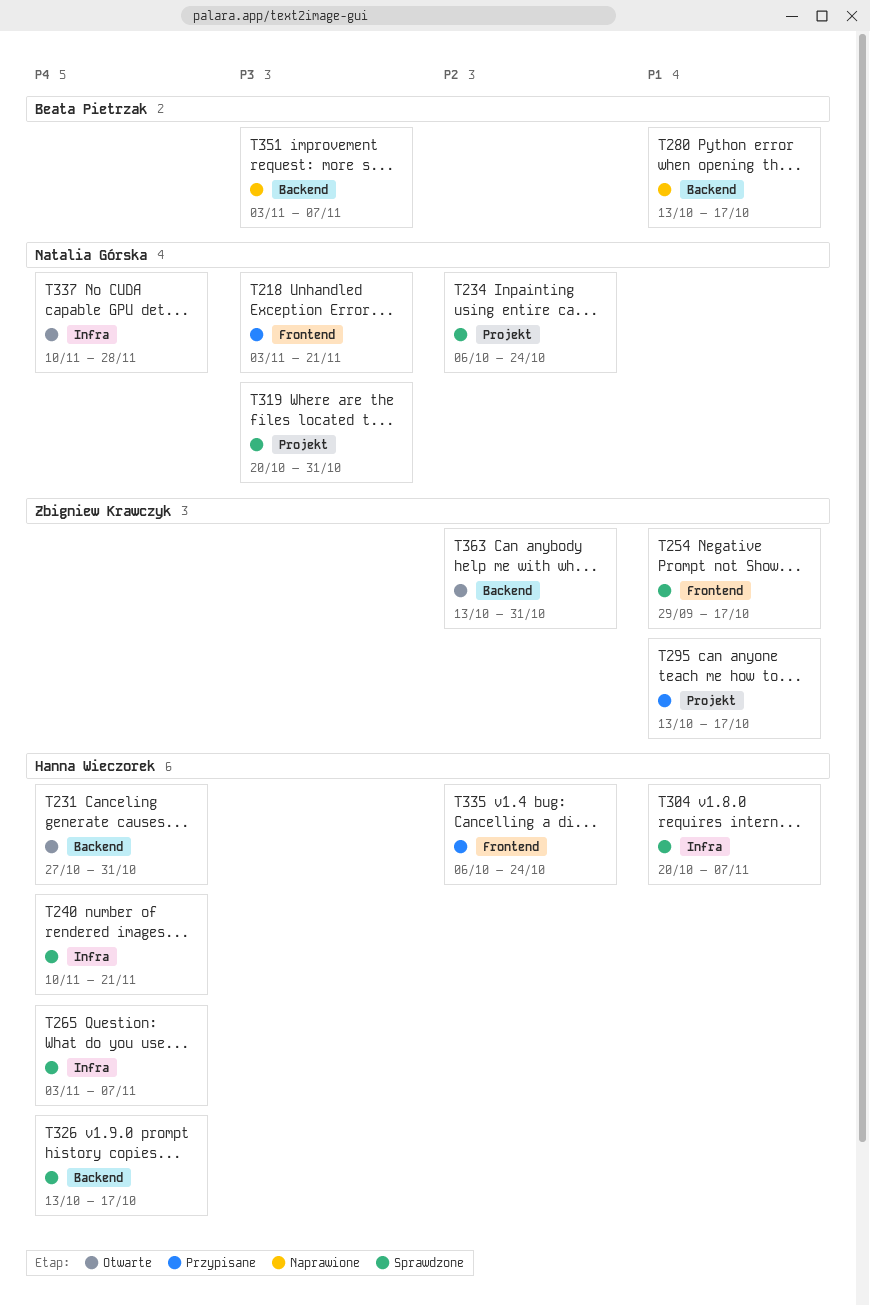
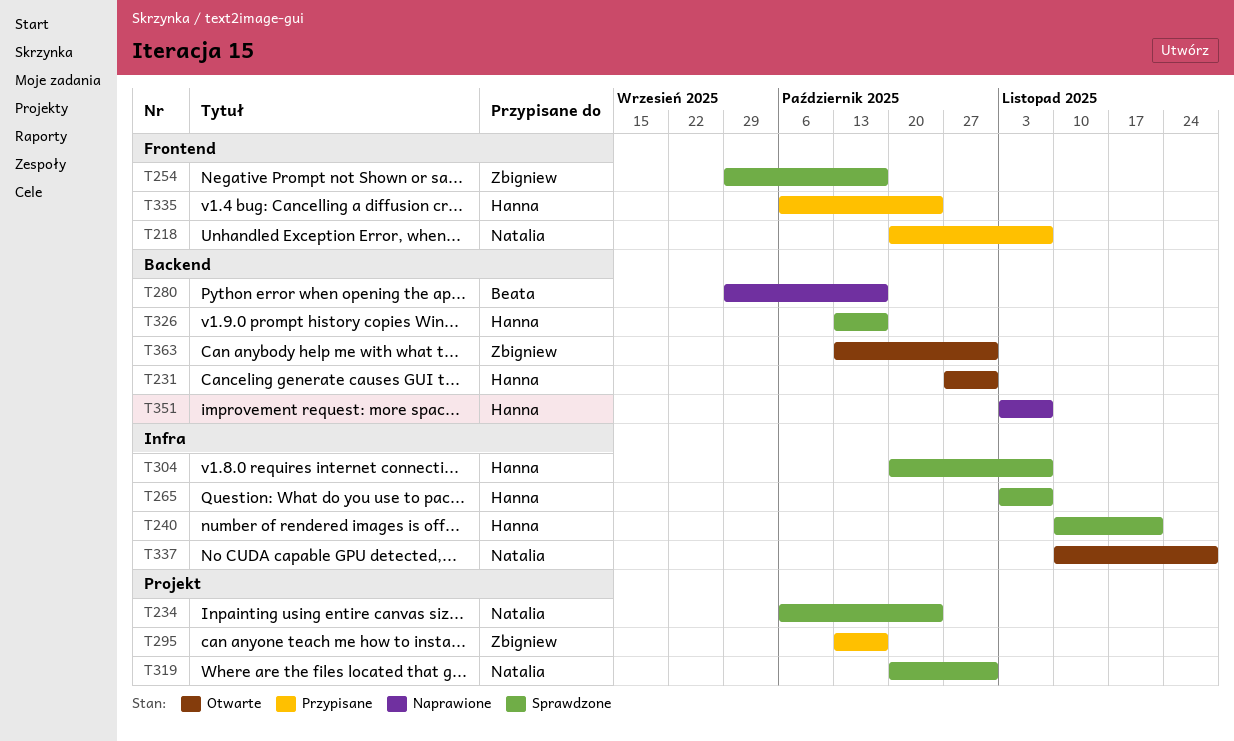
T218, start: Nov 3 -> Oct 20
T218, due: Nov 21 -> Nov 7
T280, start: Oct 13 -> Sep 29
T351, owner: Beata Pietrzak -> Hanna Wieczorek

